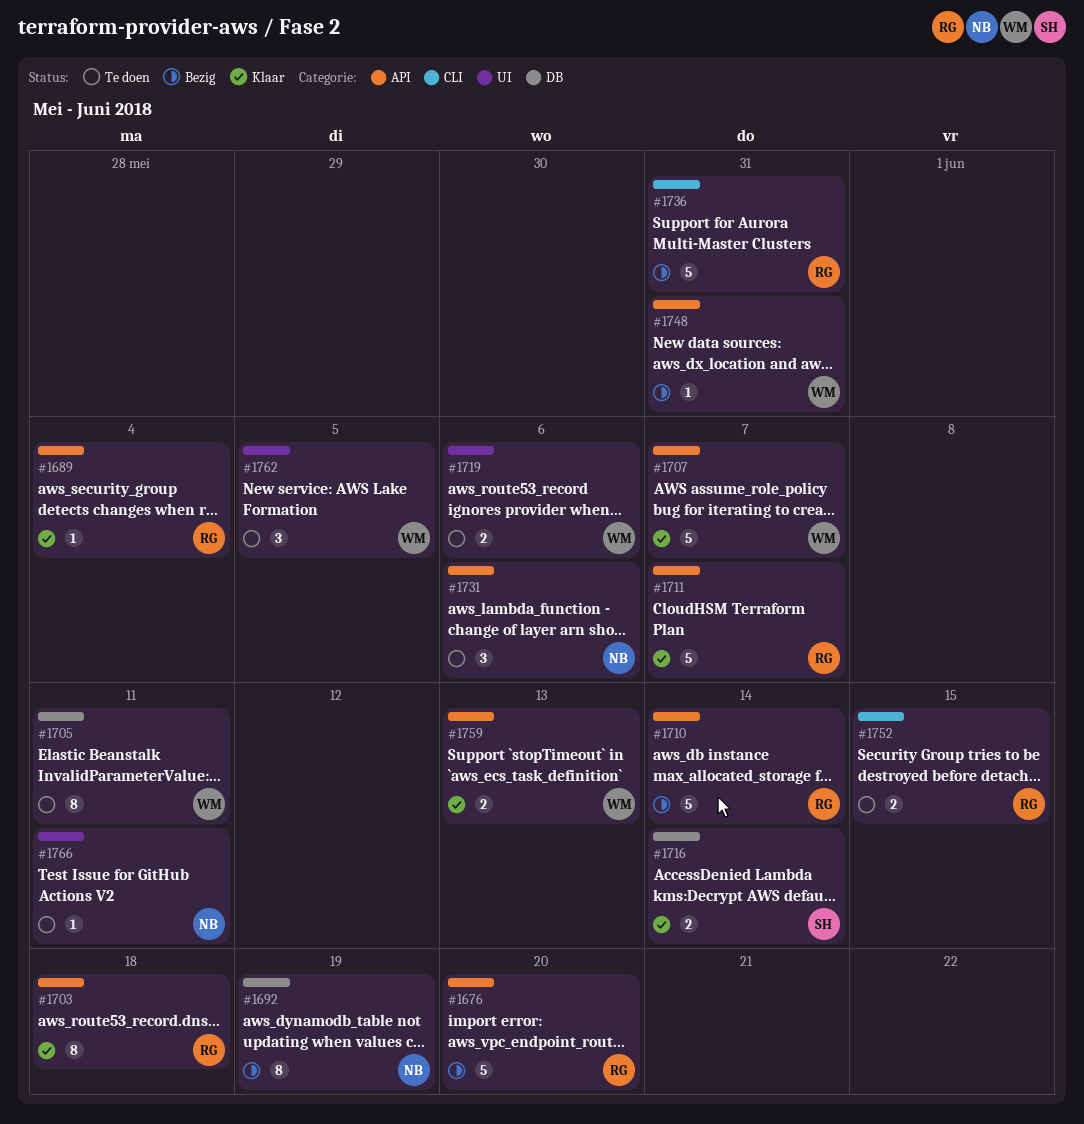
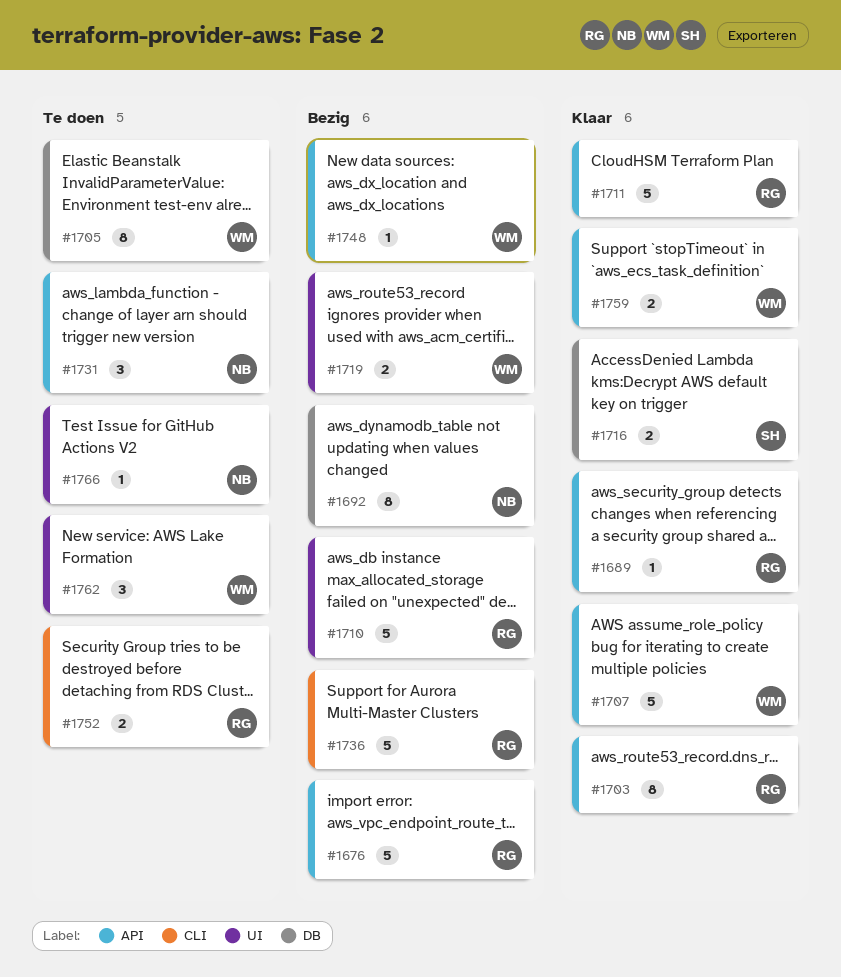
#1710, label: API -> UI
#1719, status: Te doen -> Bezig

